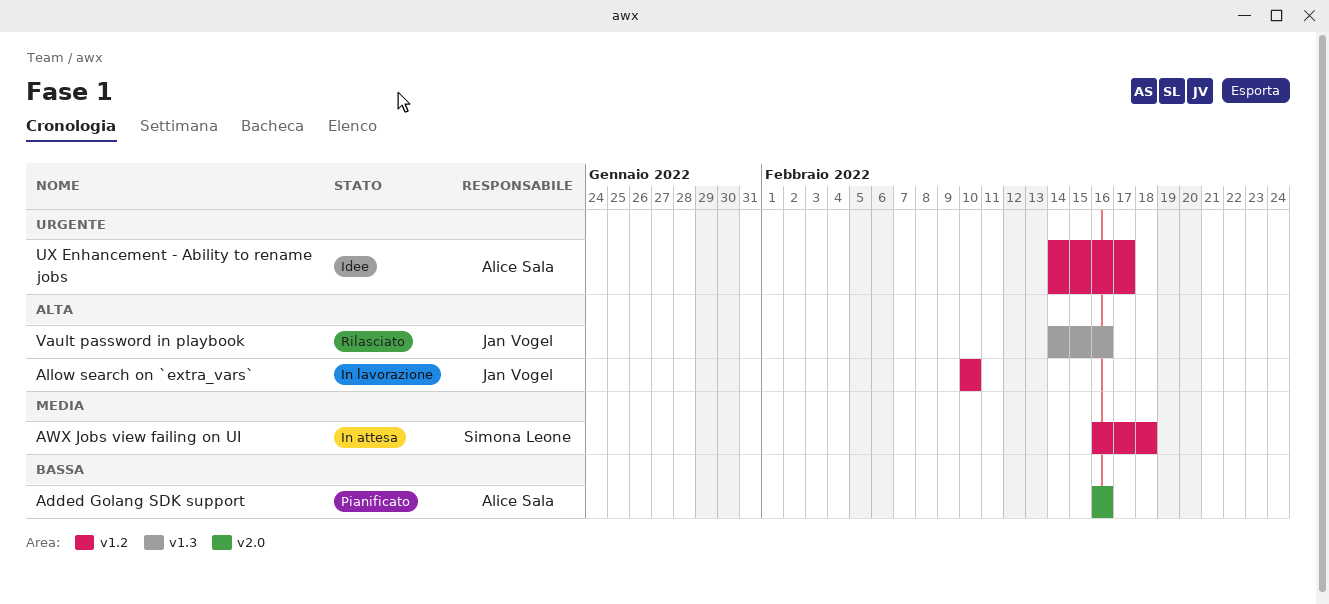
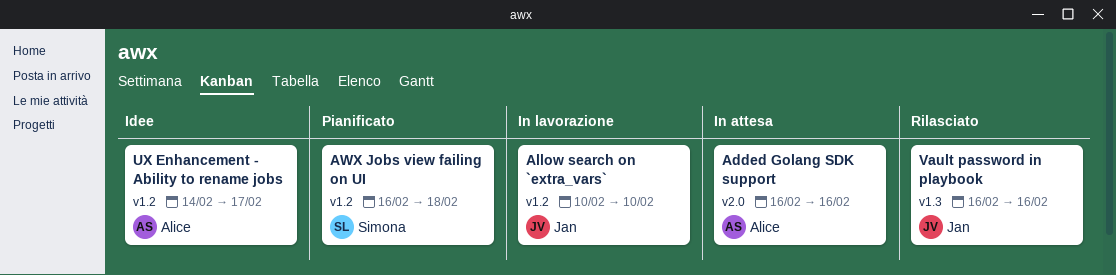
Added Golang SDK support, status: Pianificato -> In attesa
AWX Jobs view failing on UI, status: In attesa -> Pianificato
Vault password in playbook, start: Feb 14 -> Feb 16

